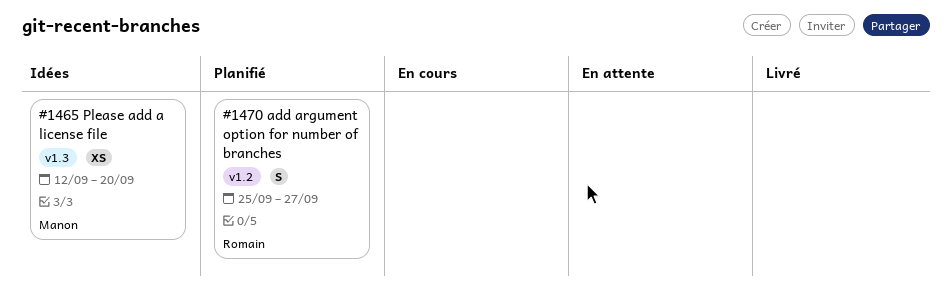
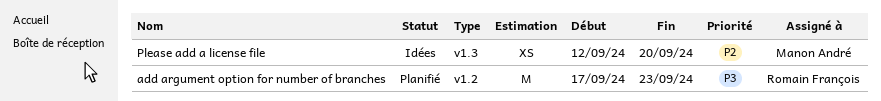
add argument option for number of branches, estimate: S -> M
add argument option for number of branches, start: Sep 25 -> Sep 17
add argument option for number of branches, due: Sep 27 -> Sep 23

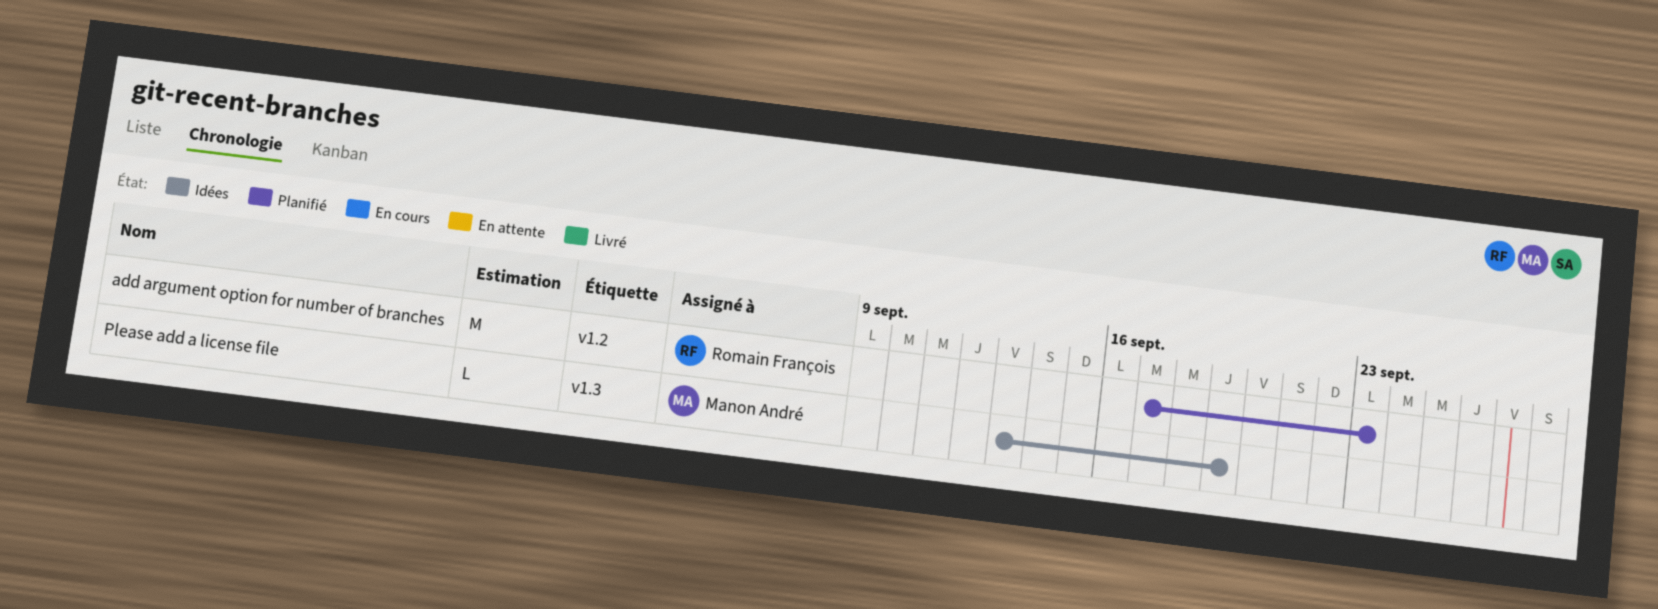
Please add a license file, estimate: XS -> L
Please add a license file, start: Sep 12 -> Sep 13
Please add a license file, due: Sep 20 -> Sep 19

